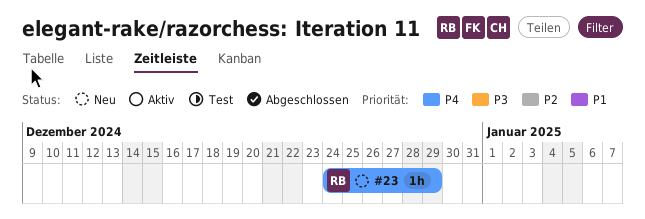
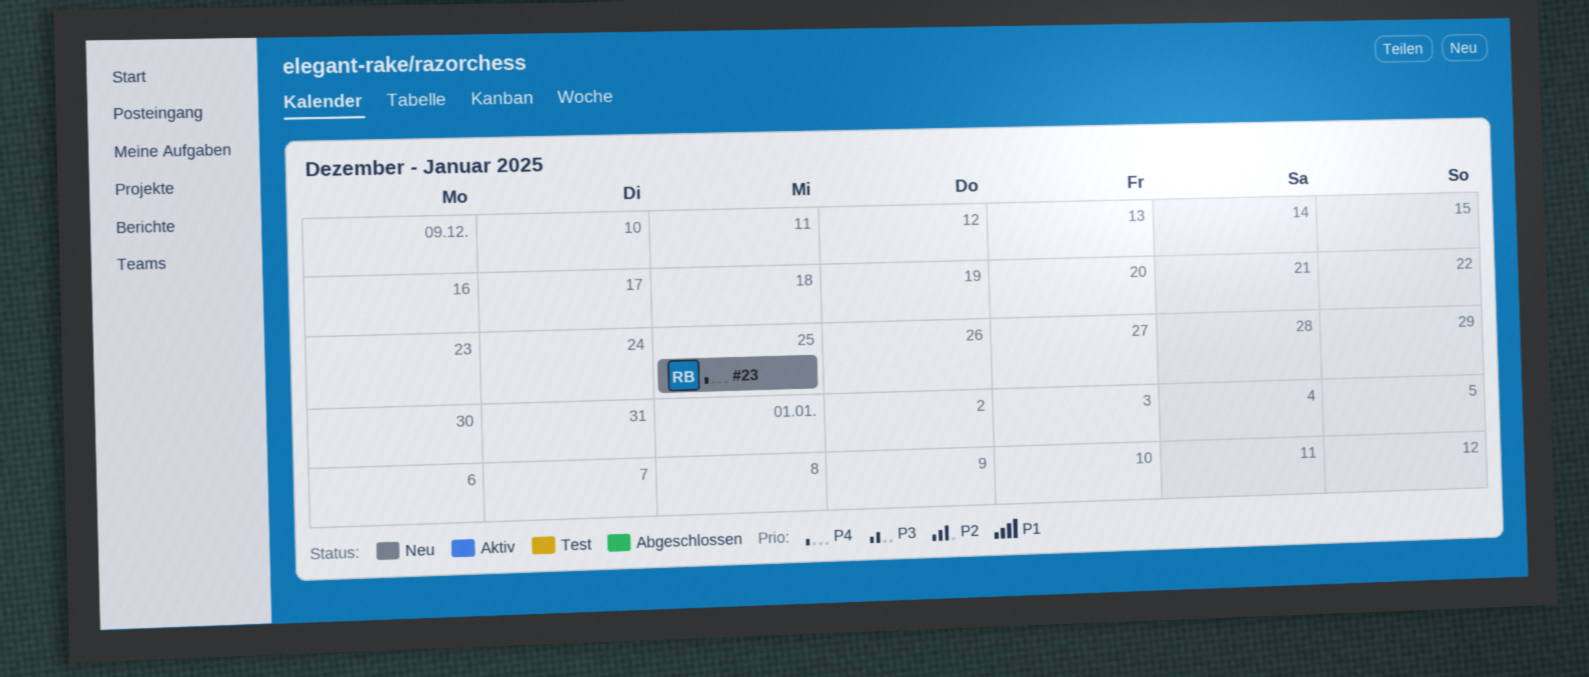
#23, start: Dec 24 -> Dec 25
#23, due: Dec 29 -> Dec 25

